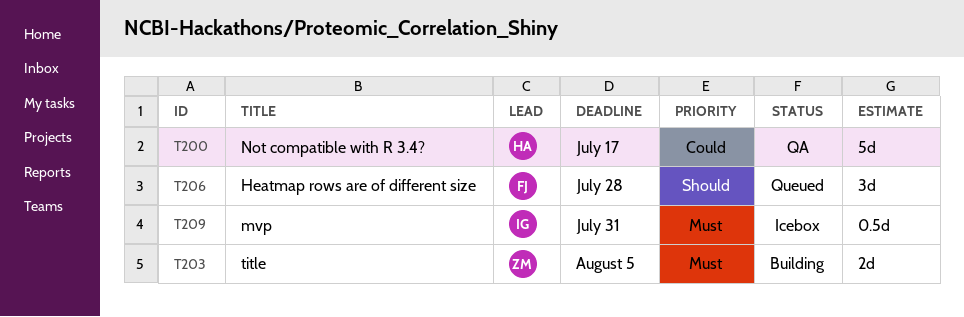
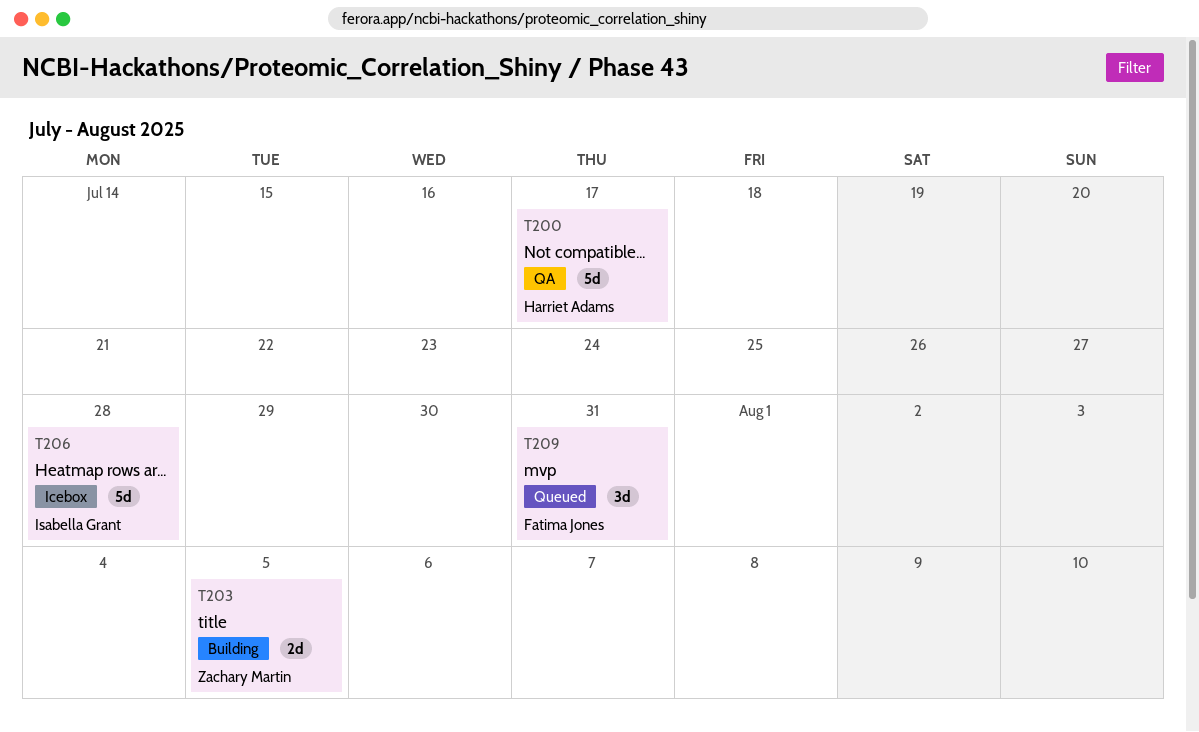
T206, status: Queued -> Icebox
T206, owner: Fatima Jones -> Isabella Grant
T206, estimate: 3d -> 5d
T209, status: Icebox -> Queued
T209, owner: Isabella Grant -> Fatima Jones
T209, estimate: 0.5d -> 3d

